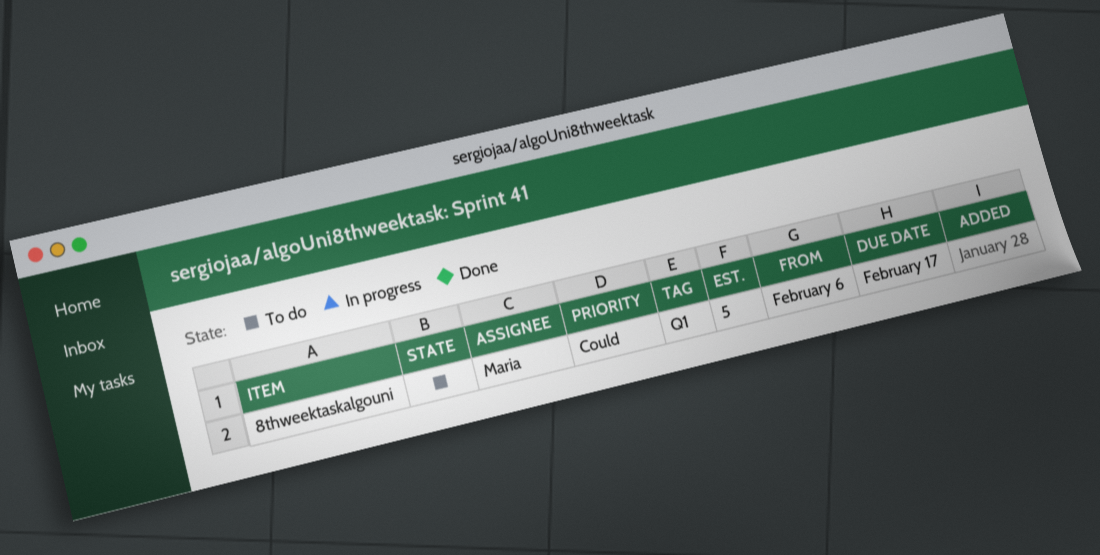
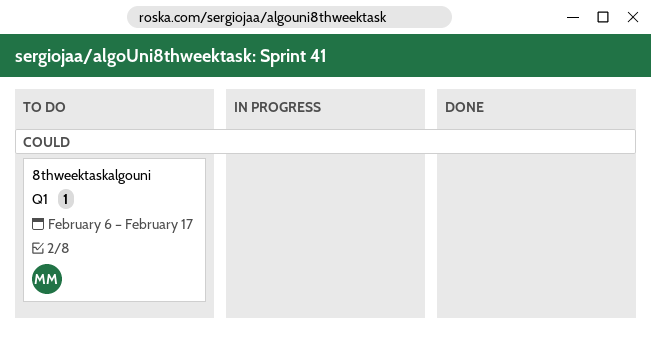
8thweektaskalgouni, estimate: 5 -> 1

